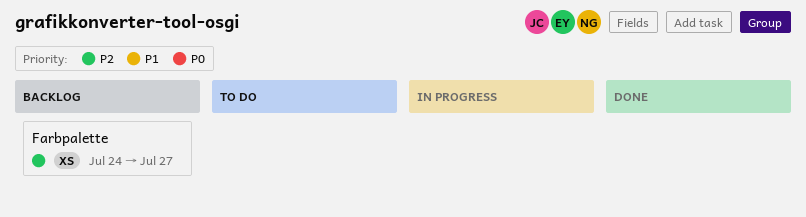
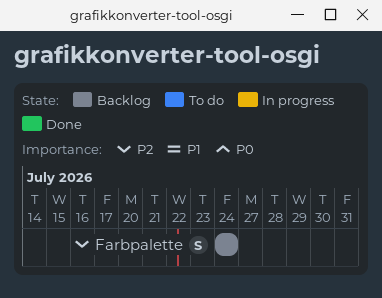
Farbpalette, estimate: XS -> S
Farbpalette, due: Jul 27 -> Jul 24

